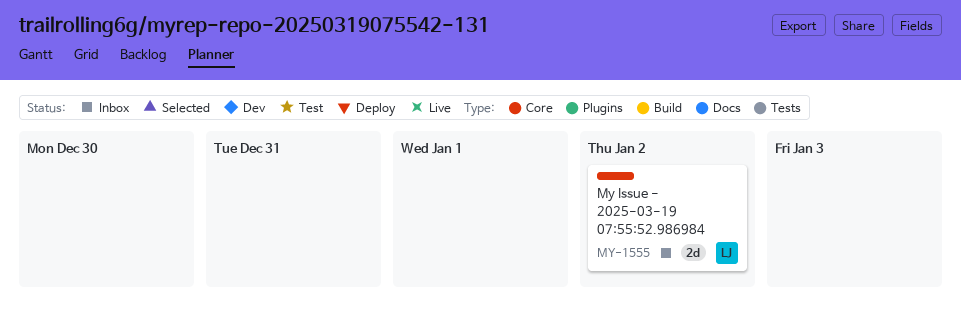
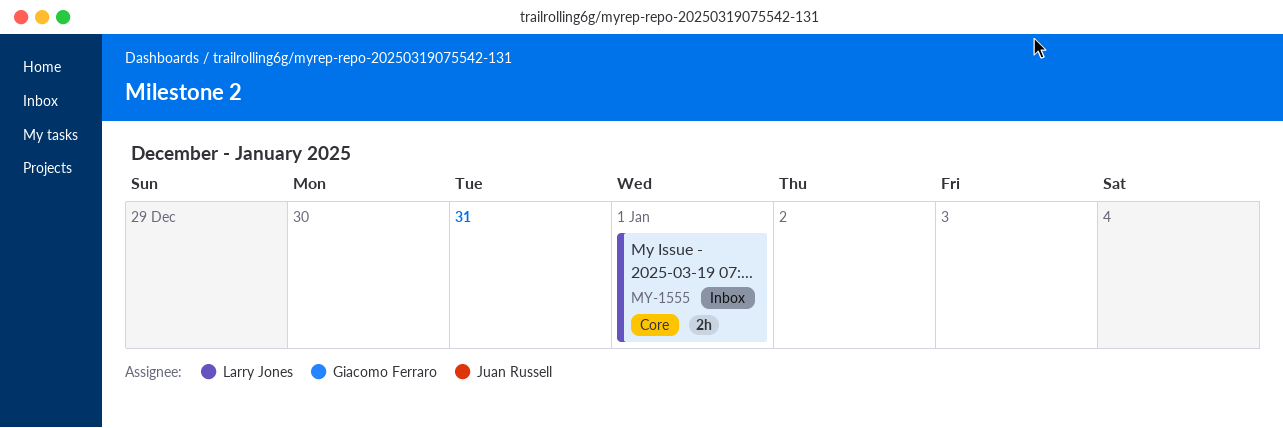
MY-1555, estimate: 2d -> 2h
MY-1555, due: Jan 2 -> Jan 1

